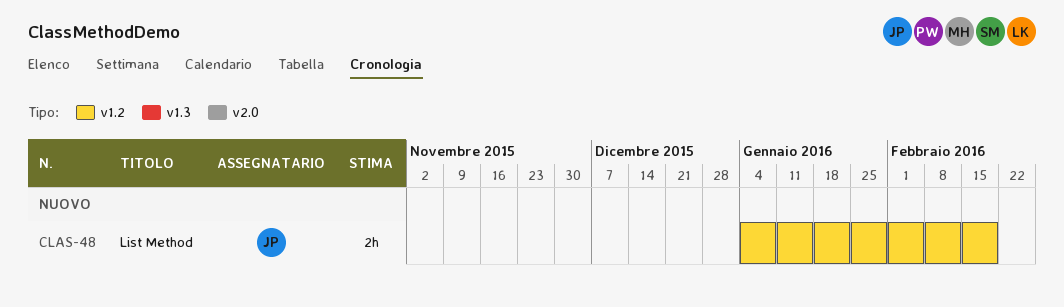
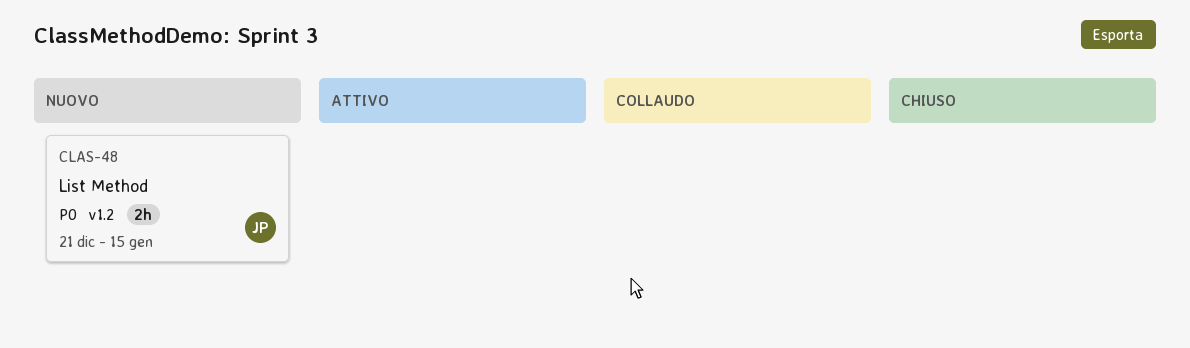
CLAS-48, start: Jan 4 -> Dec 21
CLAS-48, due: Feb 19 -> Jan 15

